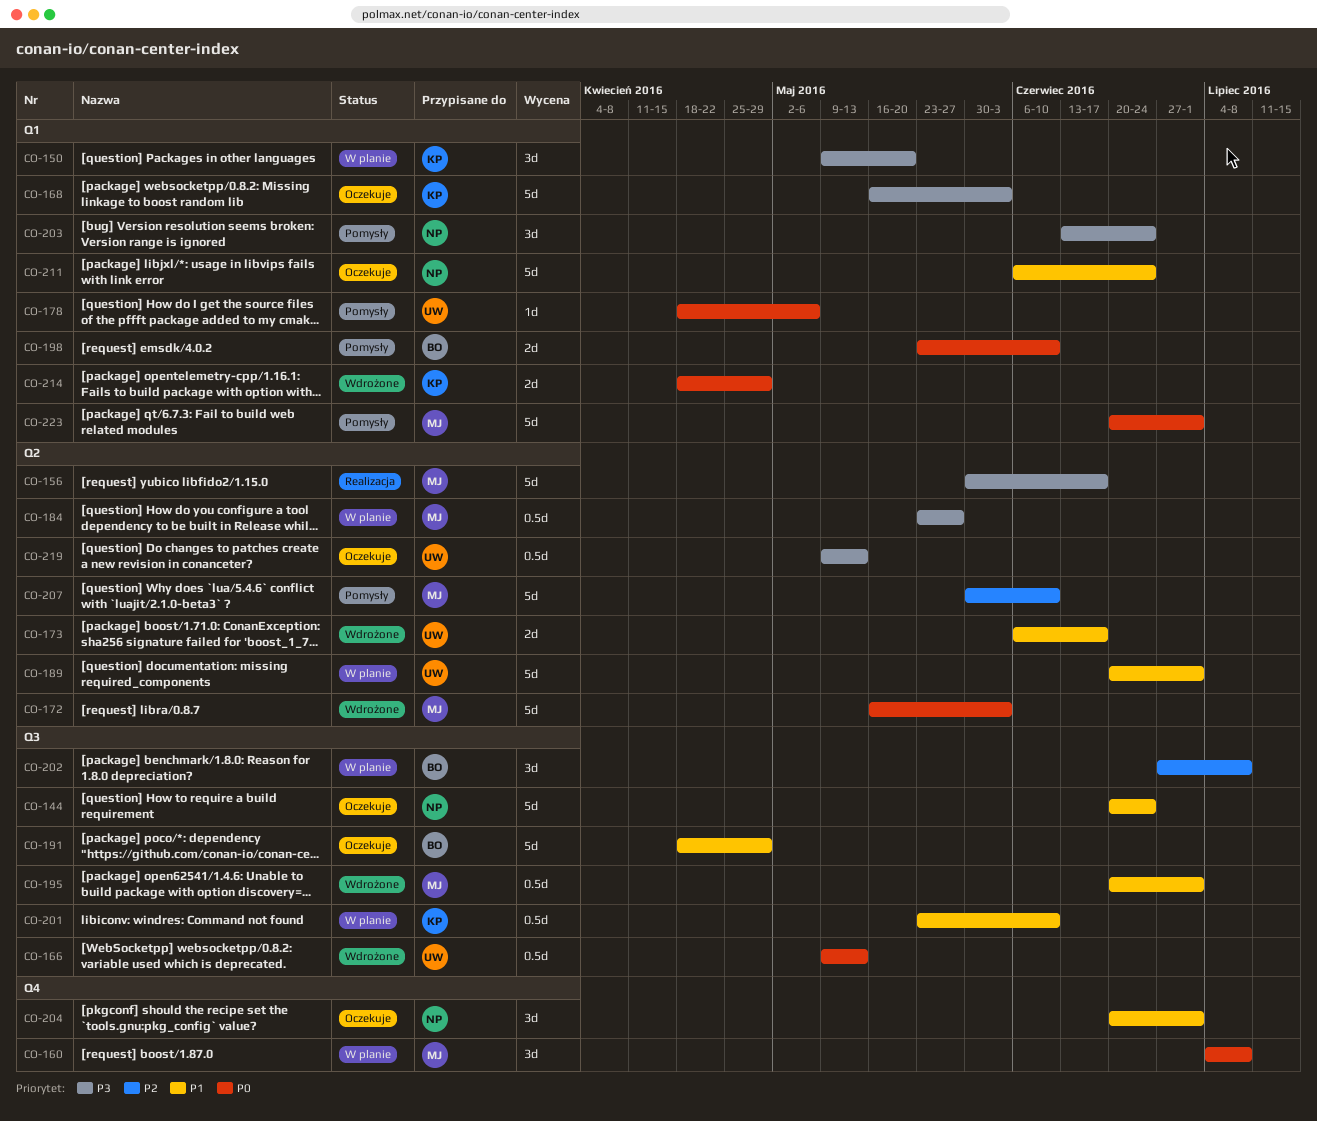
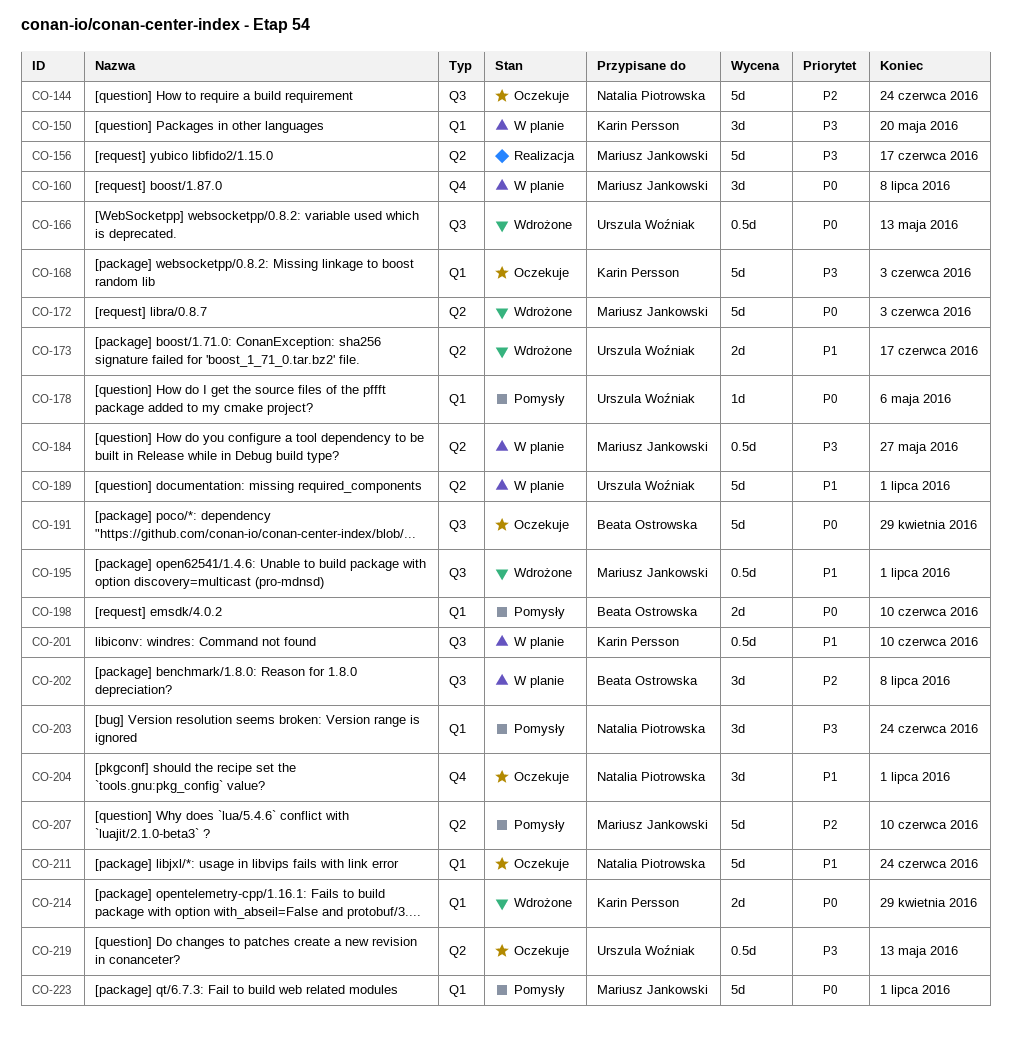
CO-144, priority: P1 -> P2
CO-191, priority: P1 -> P0

